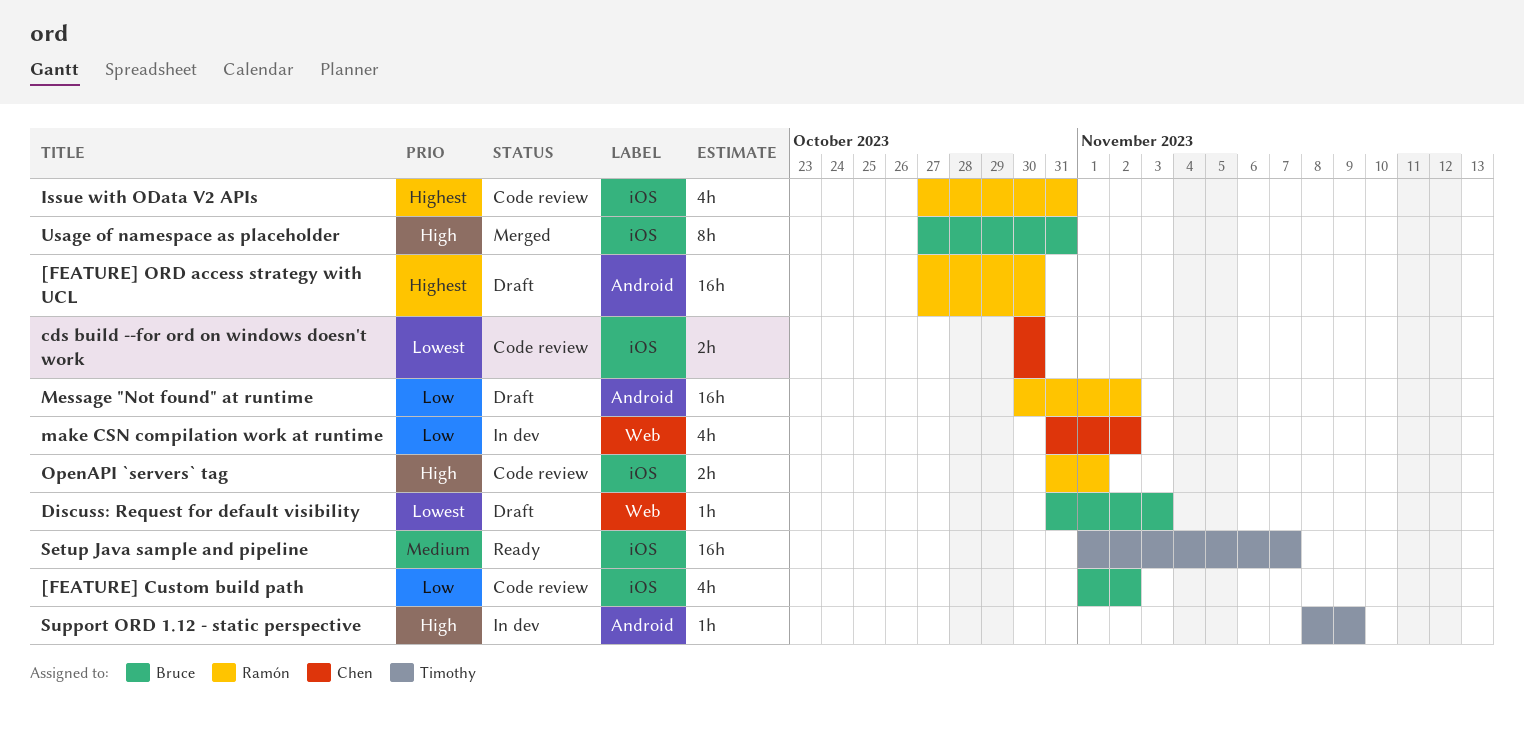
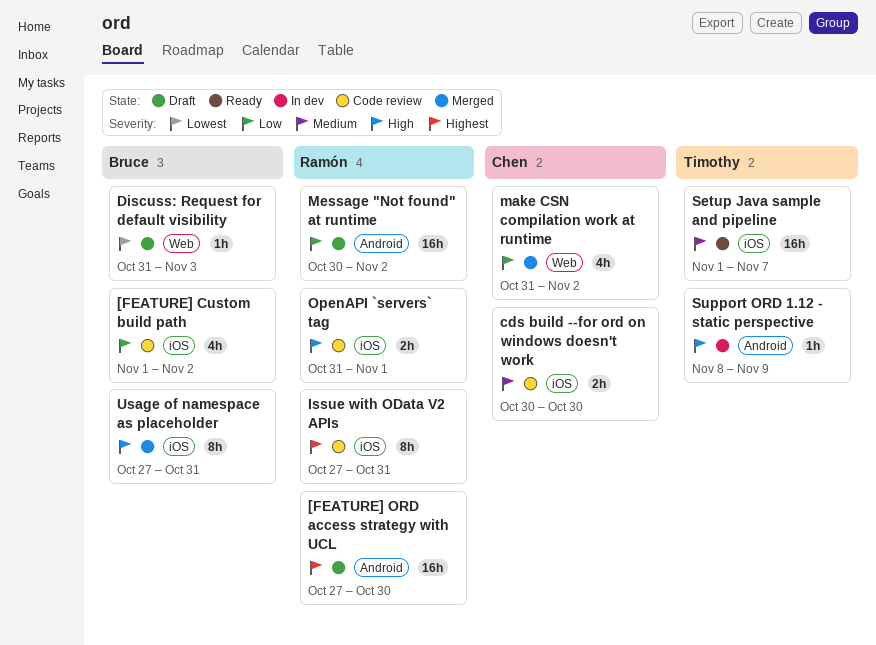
cds build --for ord on windows doesn't work, priority: Lowest -> Medium
Issue with OData V2 APIs, estimate: 4h -> 8h
make CSN compilation work at runtime, status: In dev -> Merged

